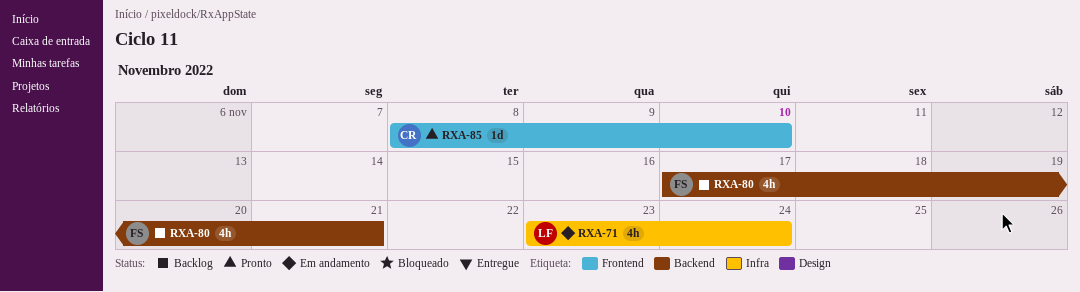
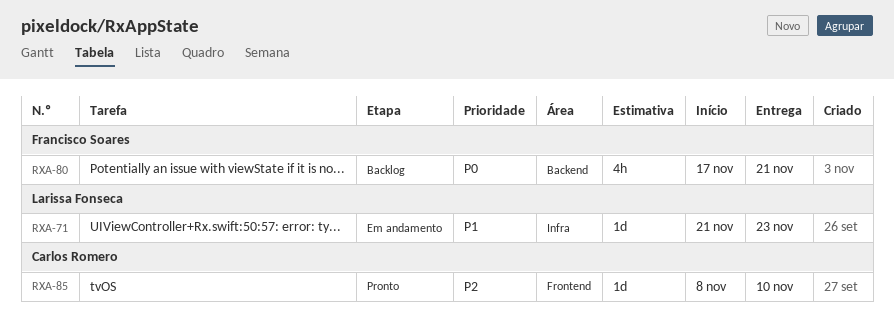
RXA-71, estimate: 4h -> 1d
RXA-71, start: Nov 23 -> Nov 21
RXA-71, due: Nov 24 -> Nov 23

